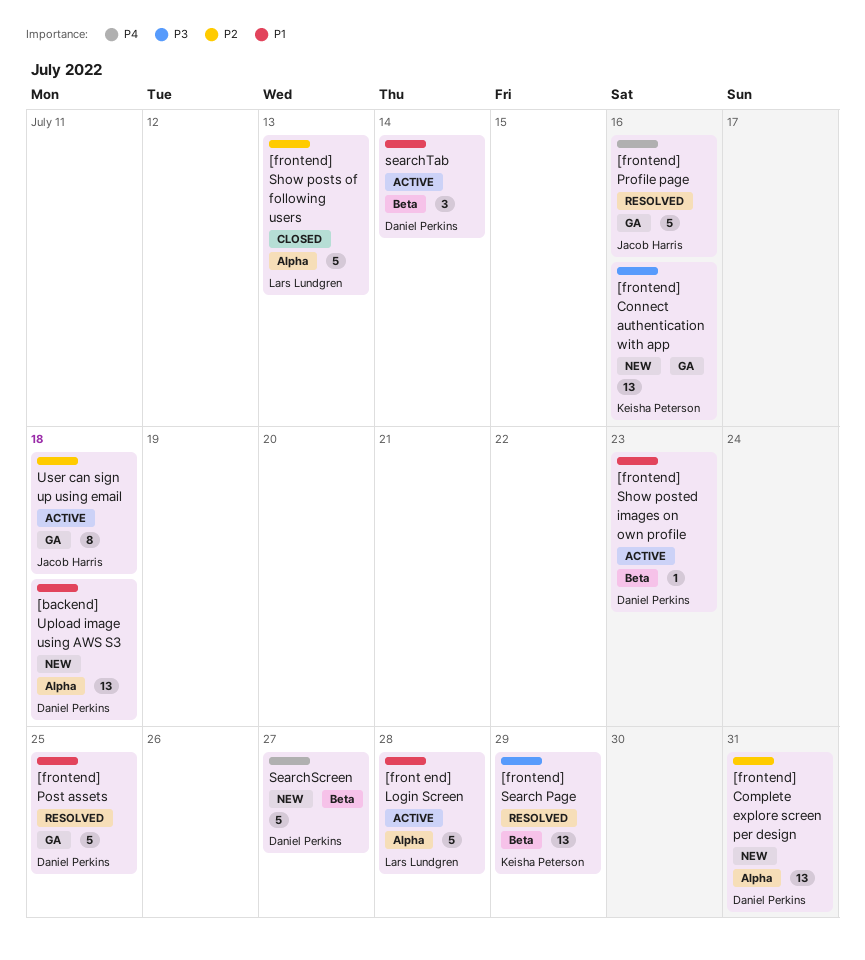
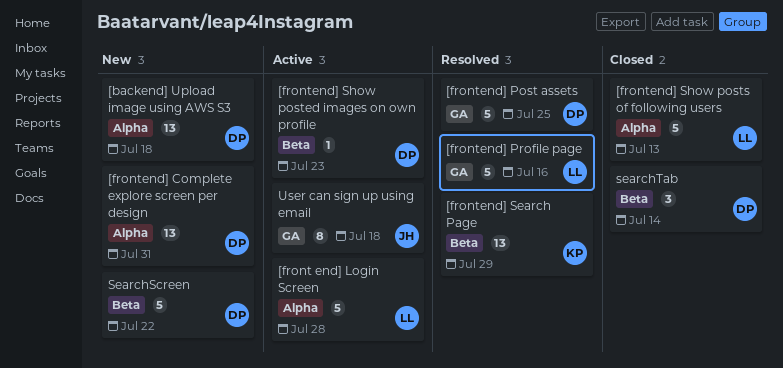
[frontend] Connect authentication with app: present -> none
[frontend] Profile page, owner: Jacob Harris -> Lars Lundgren
SearchScreen, due: Jul 27 -> Jul 22
searchTab, status: Active -> Closed

